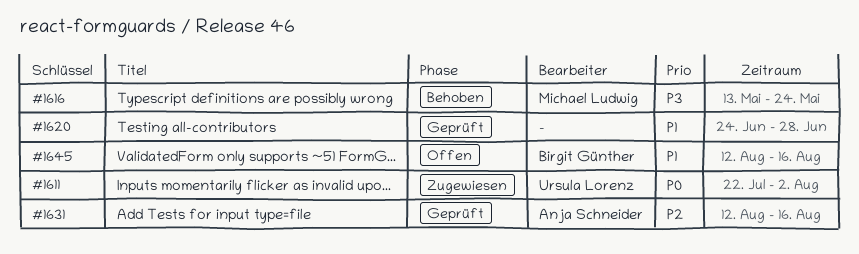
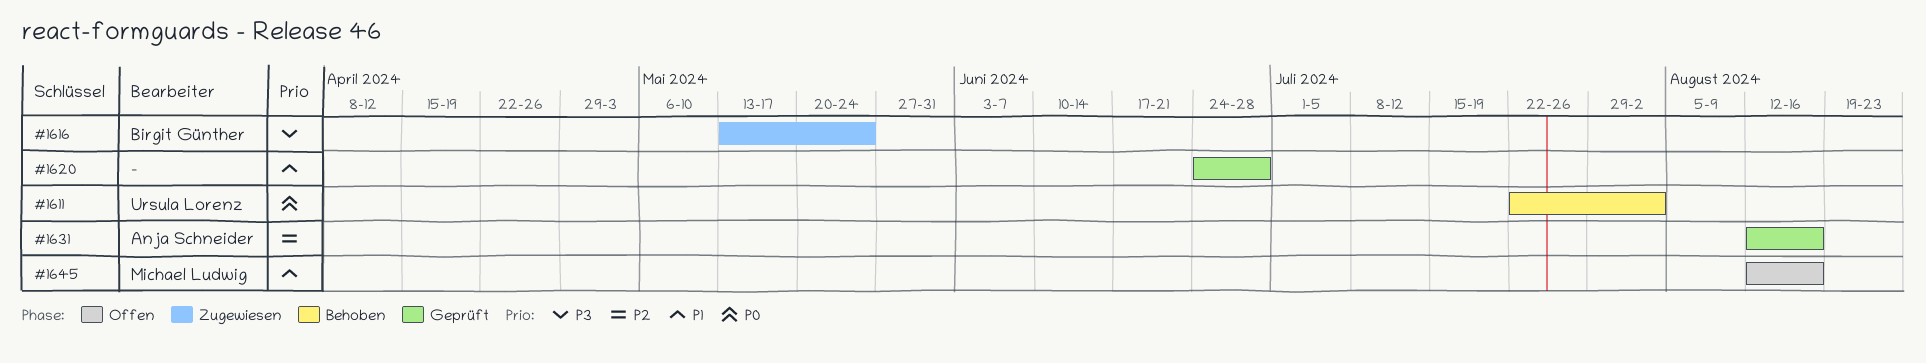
#1611, status: Zugewiesen -> Behoben
#1616, status: Behoben -> Zugewiesen
#1616, owner: Michael Ludwig -> Birgit Günther
#1645, owner: Birgit Günther -> Michael Ludwig

